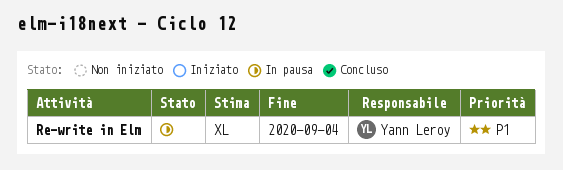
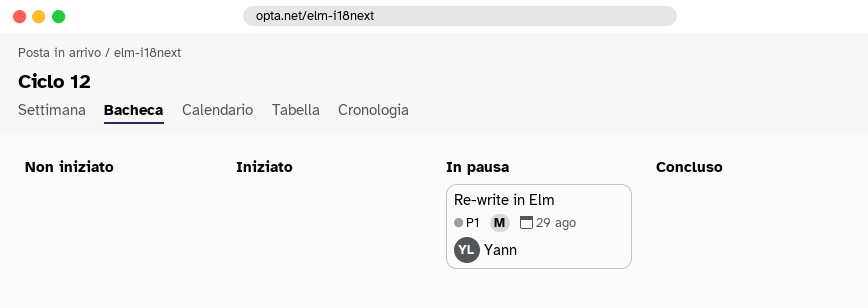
Re-write in Elm, estimate: XL -> M
Re-write in Elm, due: Sep 4 -> Aug 29

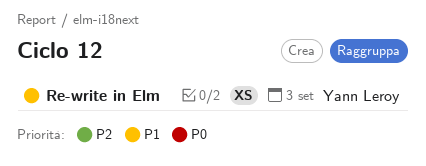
Re-write in Elm, estimate: M -> XS
Re-write in Elm, due: Aug 29 -> Sep 3

